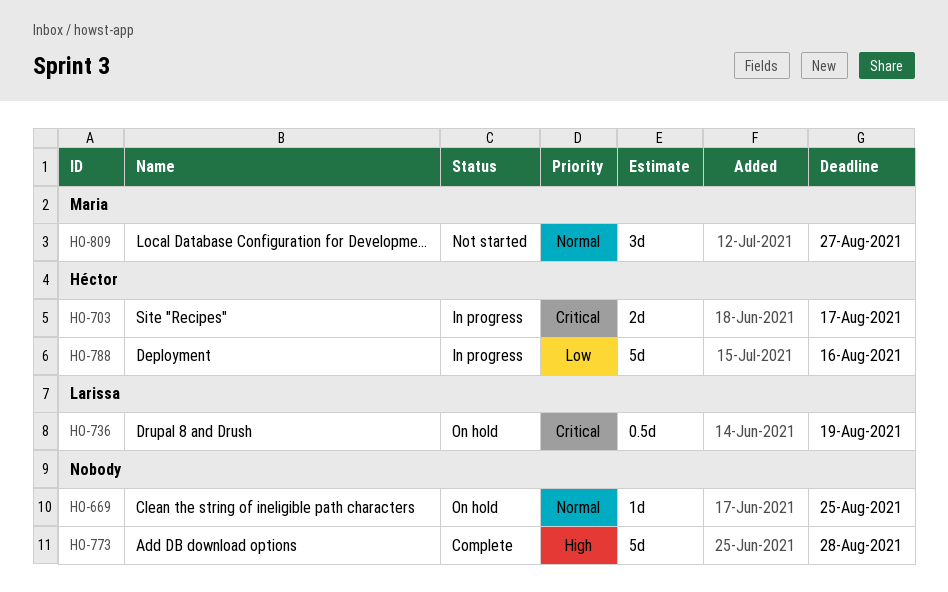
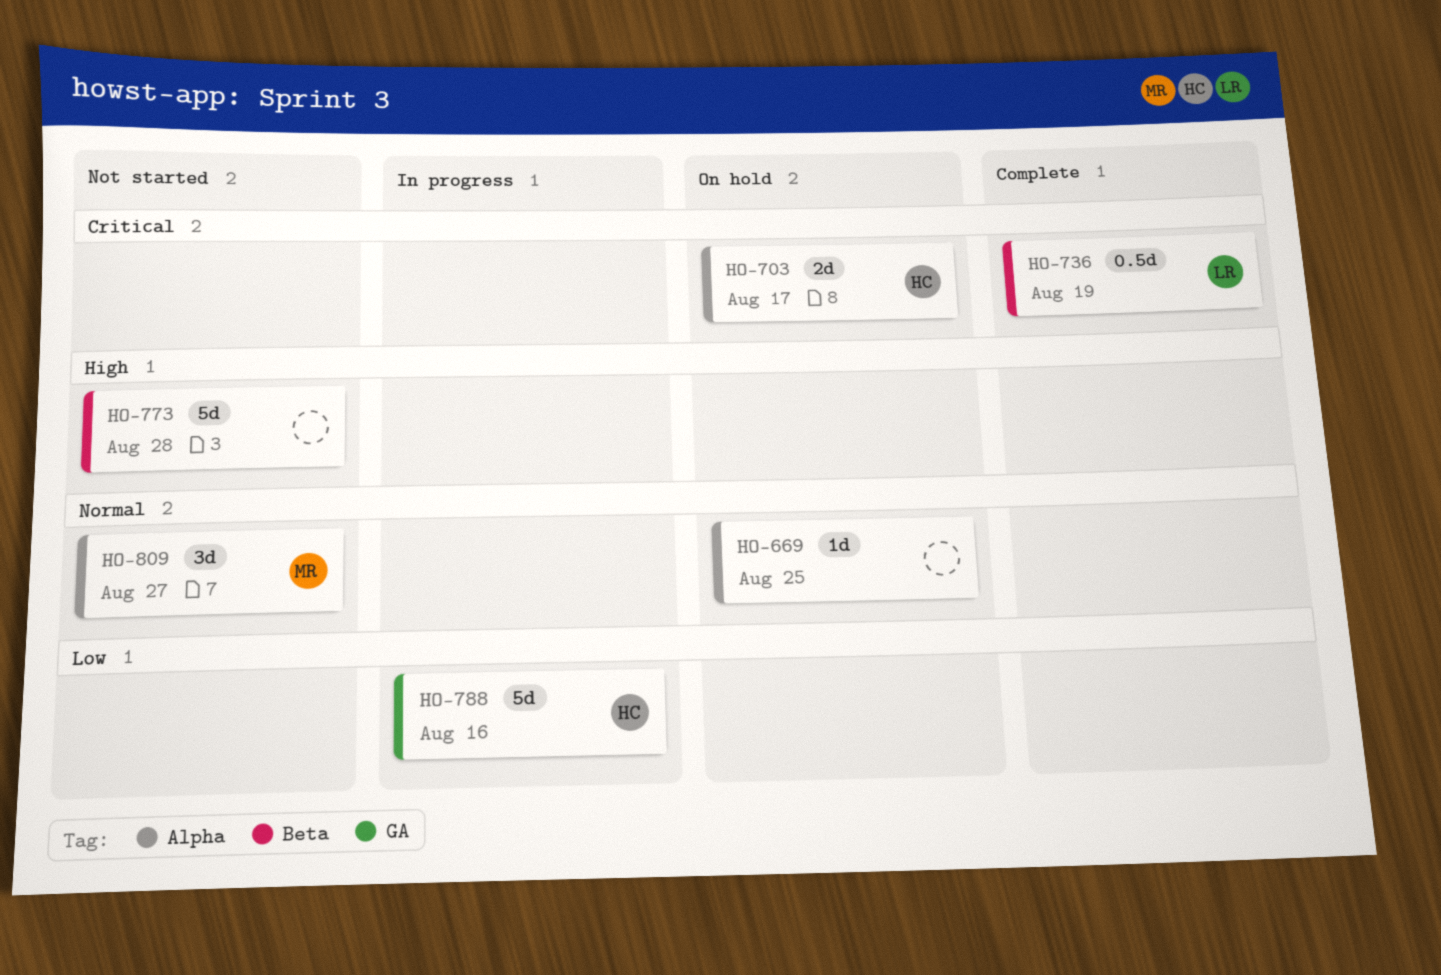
HO-703, status: In progress -> On hold
HO-736, status: On hold -> Complete
HO-773, status: Complete -> Not started

